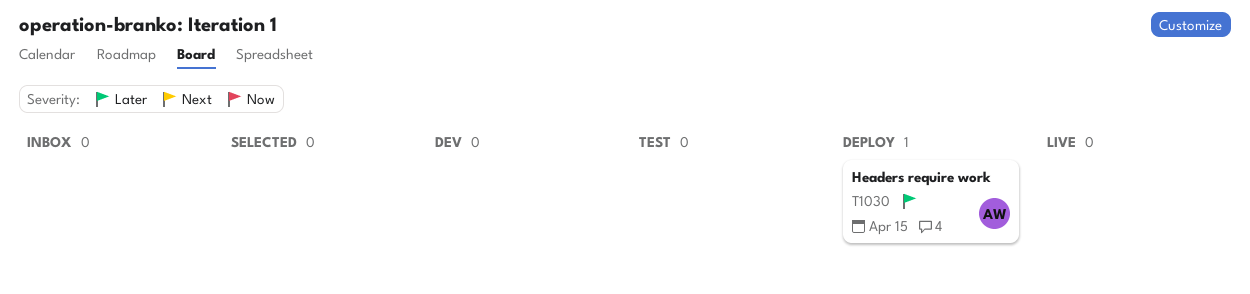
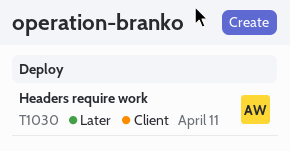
T1030, due: Apr 15 -> Apr 11

